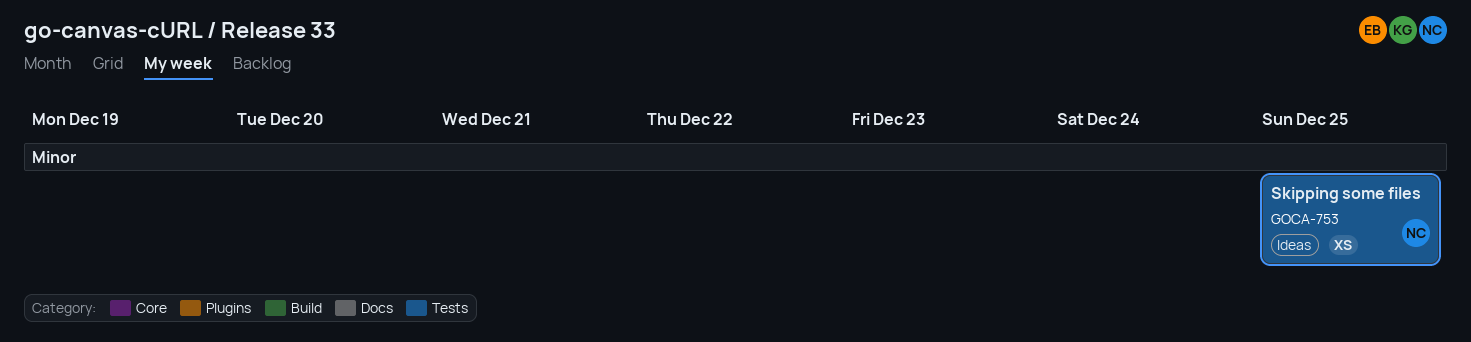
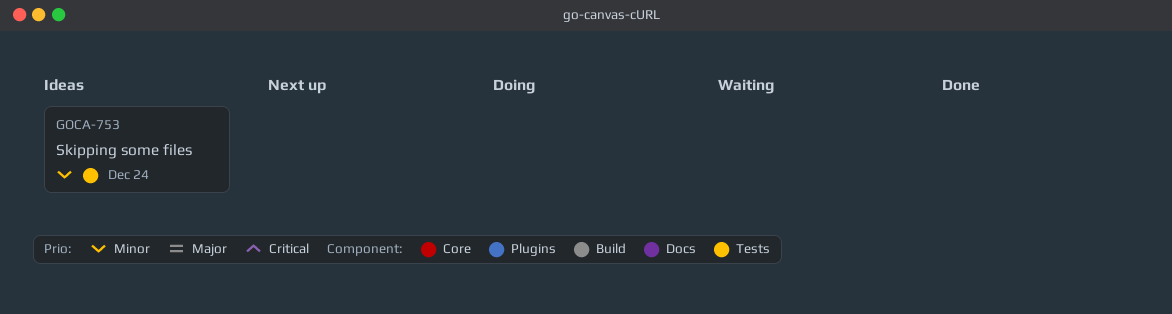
GOCA-753, due: Dec 25 -> Dec 24

